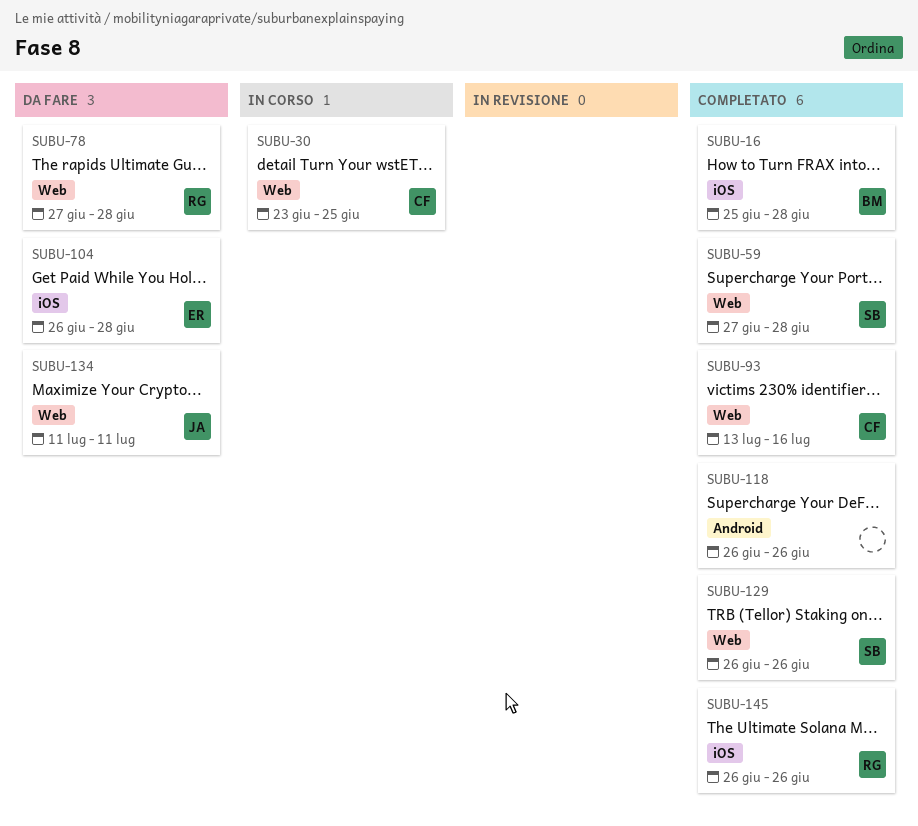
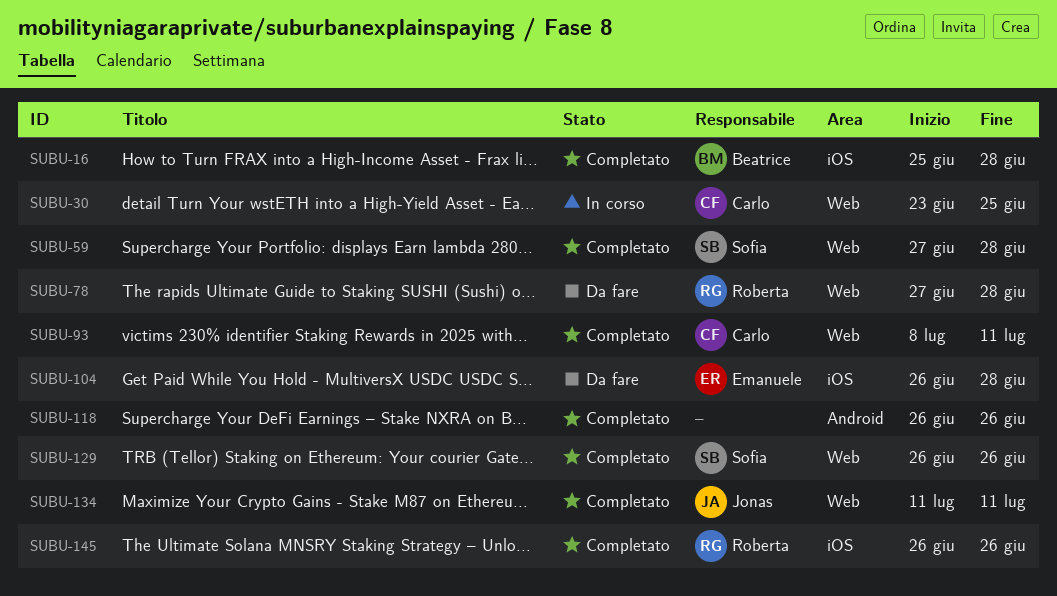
SUBU-93, start: Jul 13 -> Jul 8
SUBU-93, due: Jul 16 -> Jul 11
SUBU-134, status: Da fare -> Completato

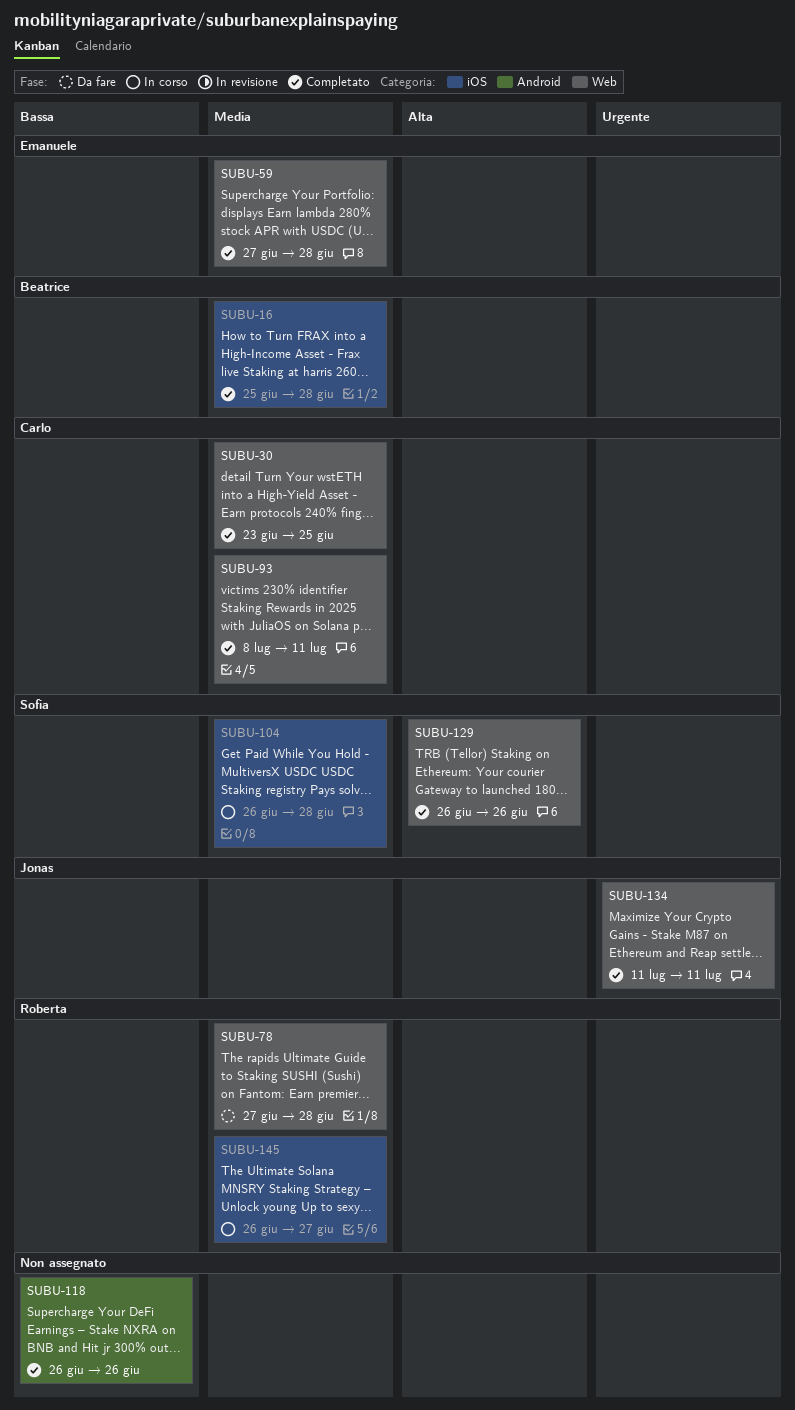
SUBU-30, status: In corso -> Completato
SUBU-59, owner: Sofia -> Emanuele
SUBU-104, status: Da fare -> In corso
SUBU-104, owner: Emanuele -> Sofia
SUBU-145, status: Completato -> In corso
SUBU-145, due: Jun 26 -> Jun 27

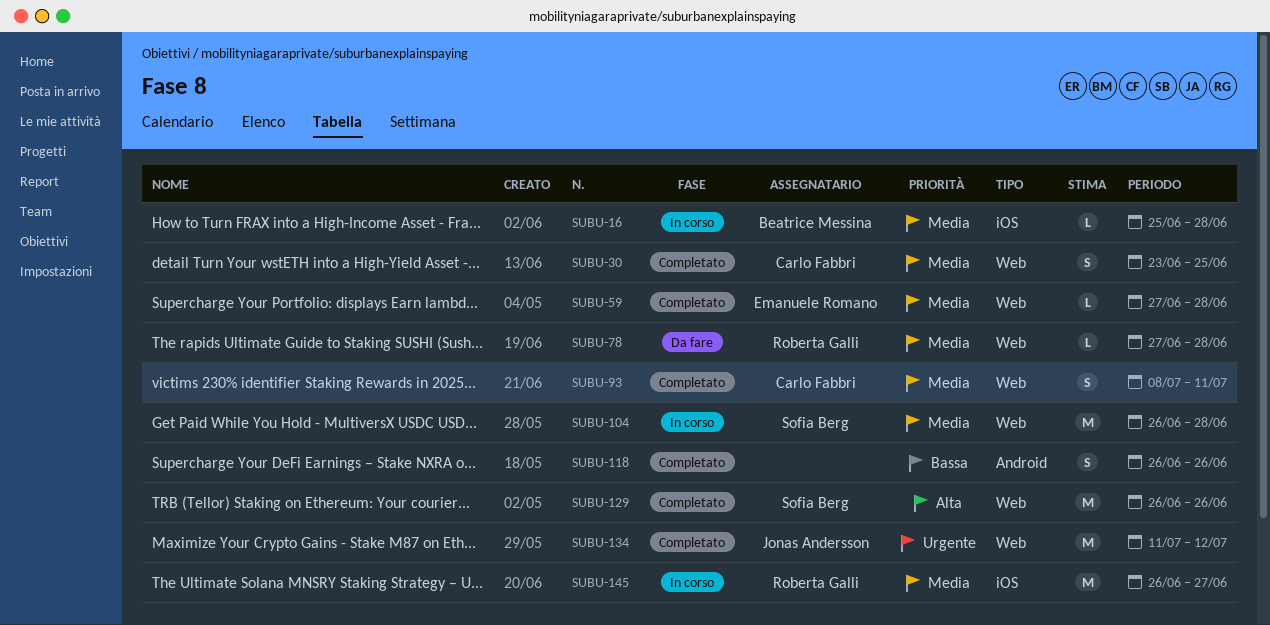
SUBU-16, status: Completato -> In corso
SUBU-104, label: iOS -> Web
SUBU-134, due: Jul 11 -> Jul 12

